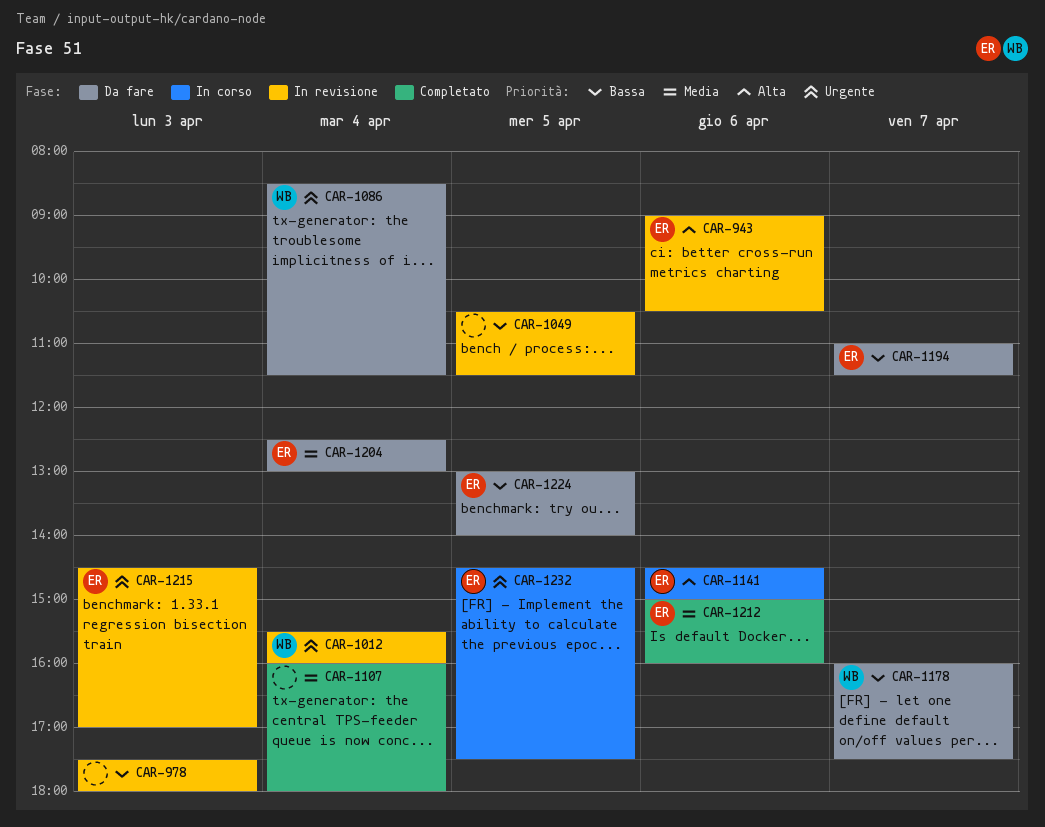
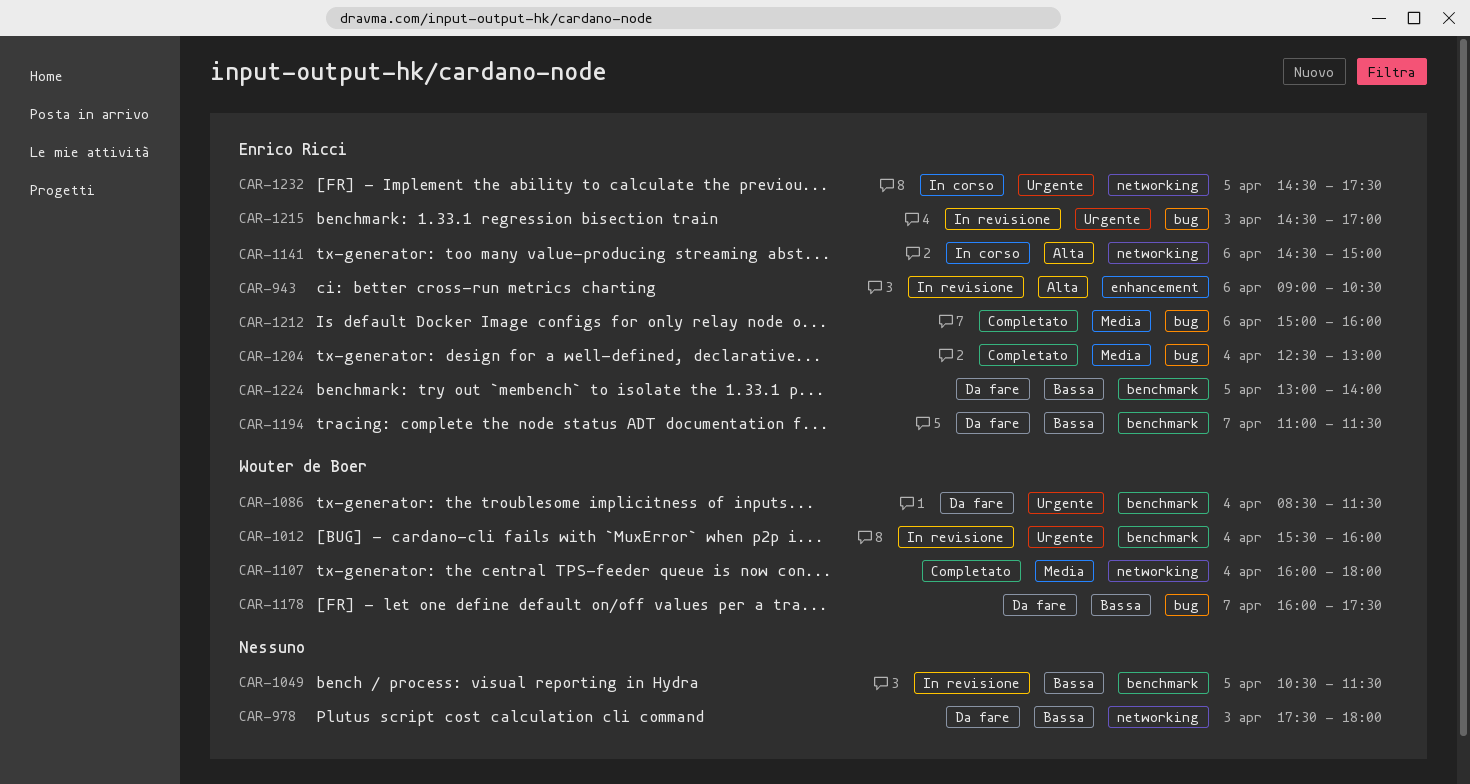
CAR-978, status: In revisione -> Da fare
CAR-1107, owner: none -> Wouter de Boer
CAR-1204, status: Da fare -> Completato

